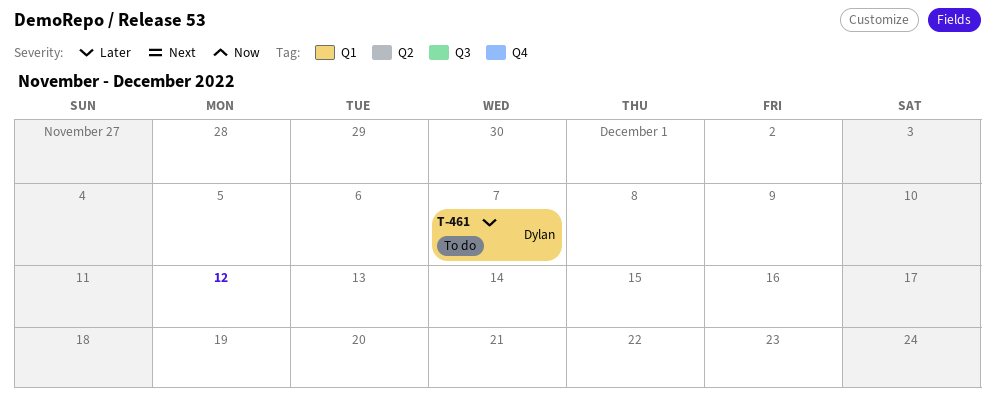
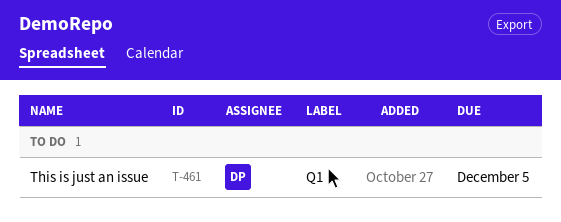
T-461, due: Dec 7 -> Dec 5

